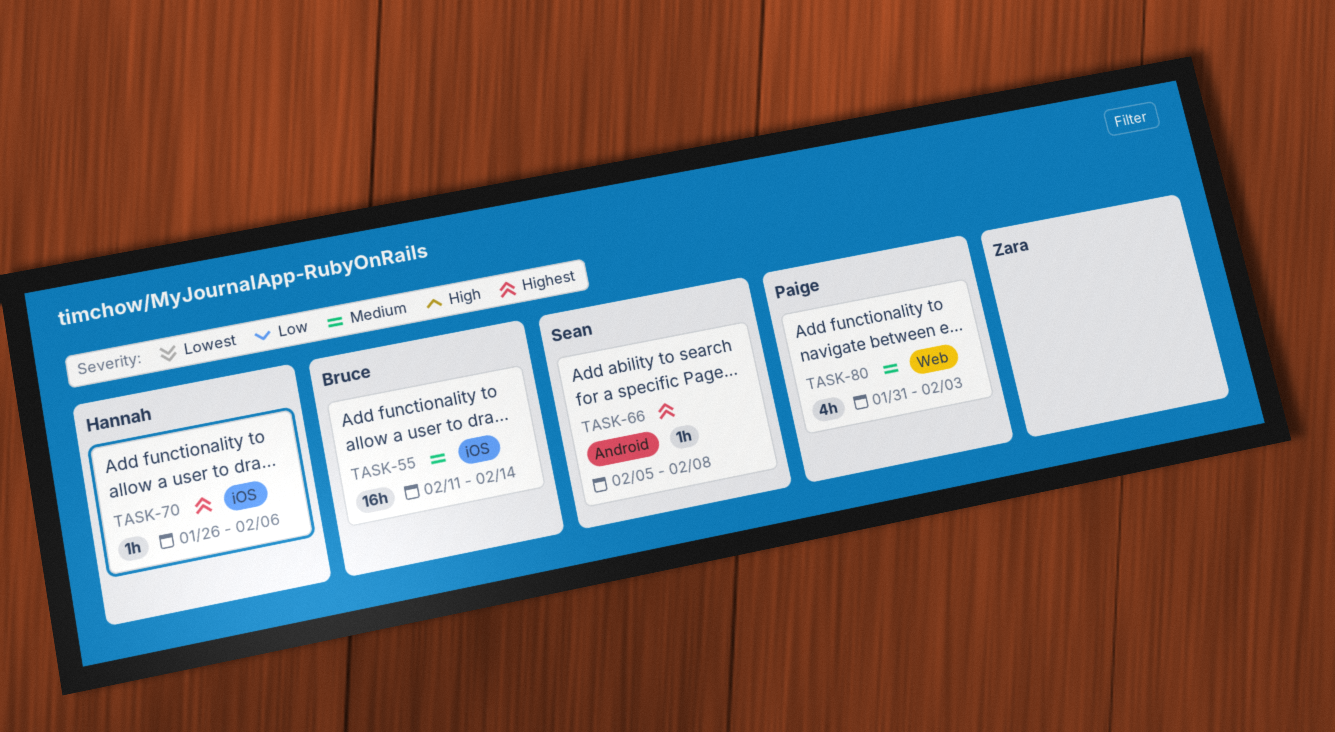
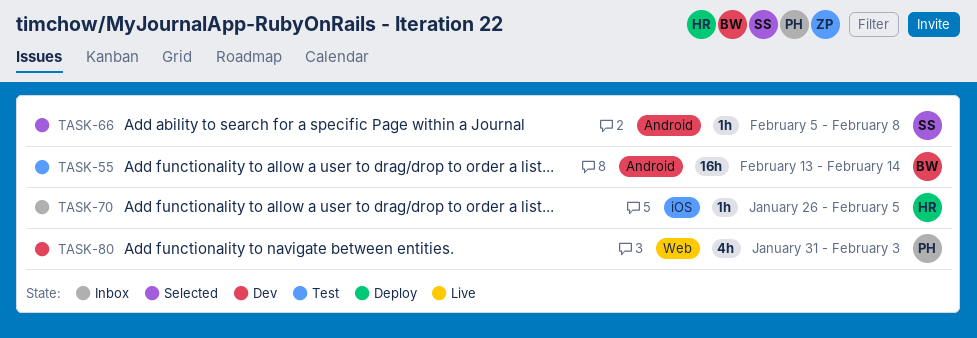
TASK-55, label: iOS -> Android
TASK-55, start: Feb 11 -> Feb 13
TASK-70, due: Feb 6 -> Feb 5

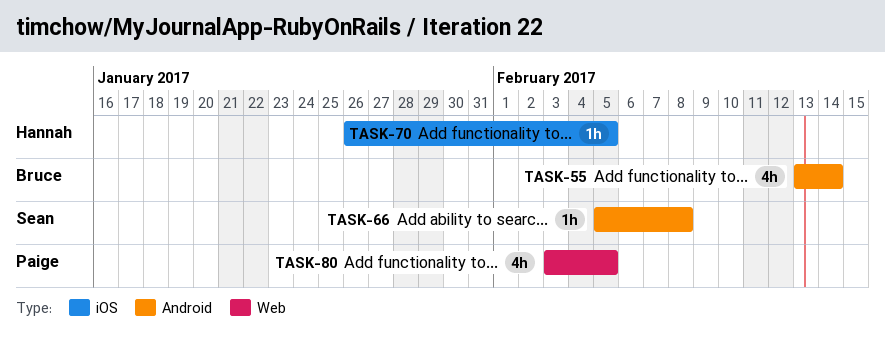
TASK-55, estimate: 16h -> 4h
TASK-80, start: Jan 31 -> Feb 3
TASK-80, due: Feb 3 -> Feb 5

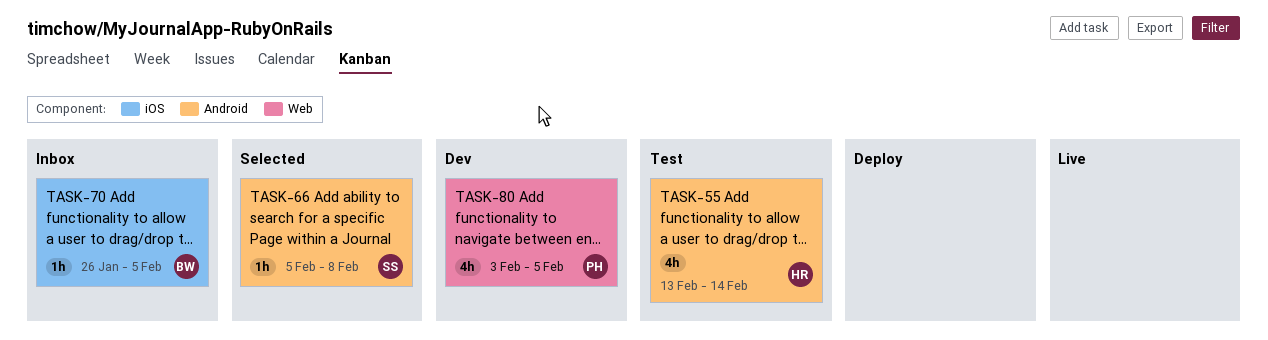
TASK-55, owner: Bruce -> Hannah
TASK-70, owner: Hannah -> Bruce

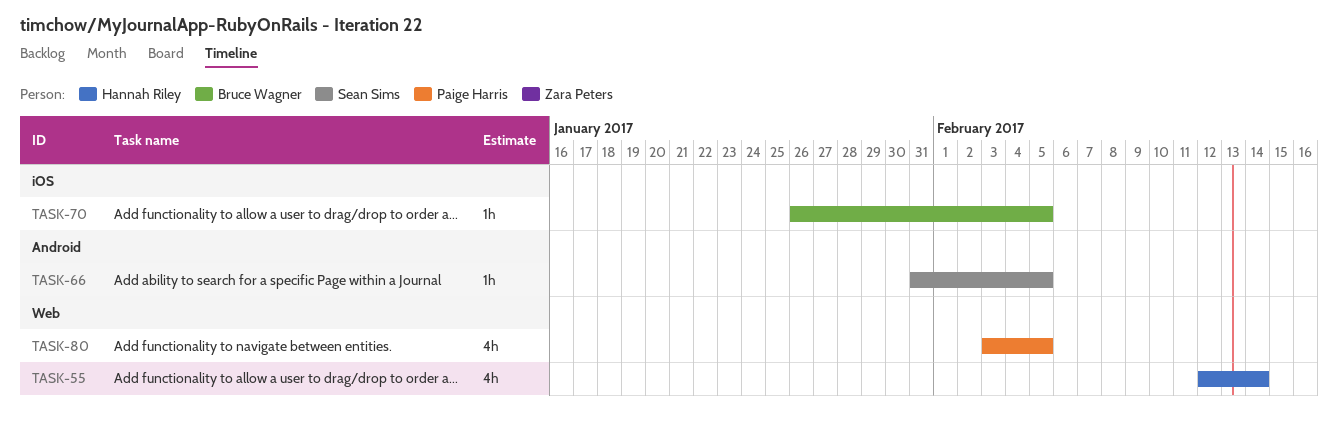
TASK-55, label: Android -> Web
TASK-55, start: Feb 13 -> Feb 12
TASK-66, start: Feb 5 -> Jan 31
TASK-66, due: Feb 8 -> Feb 5

